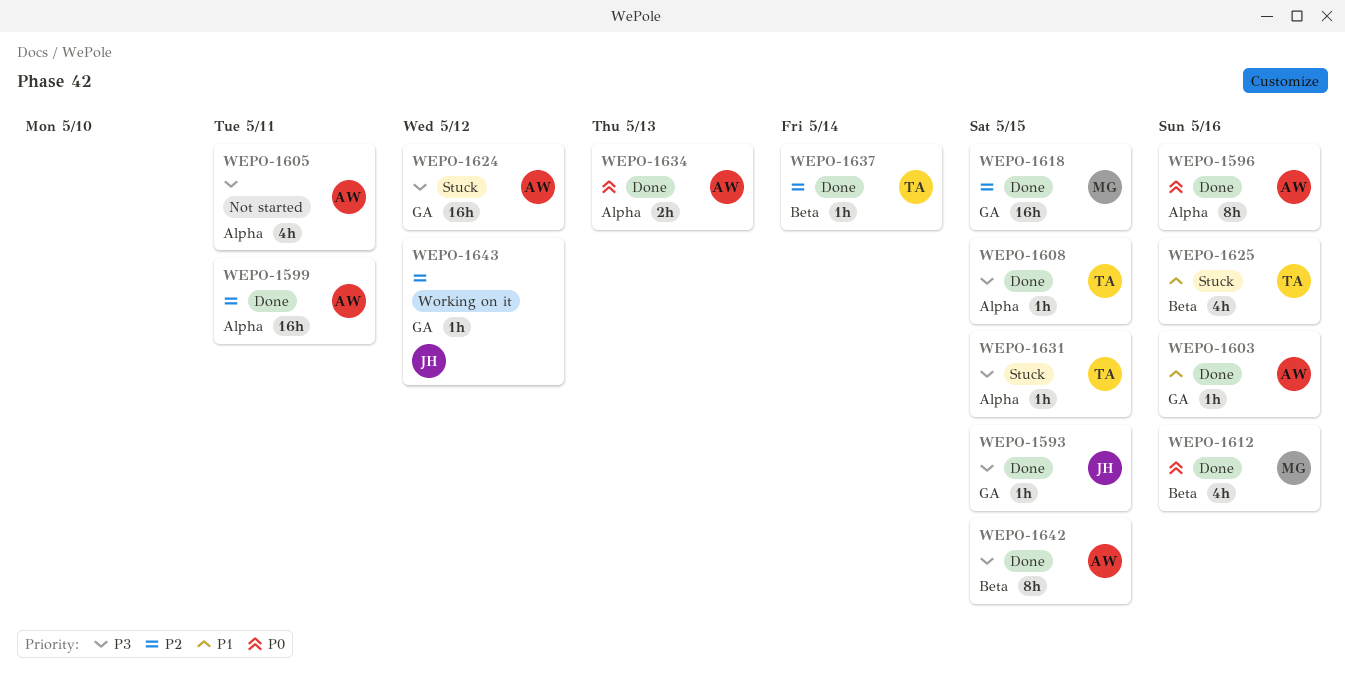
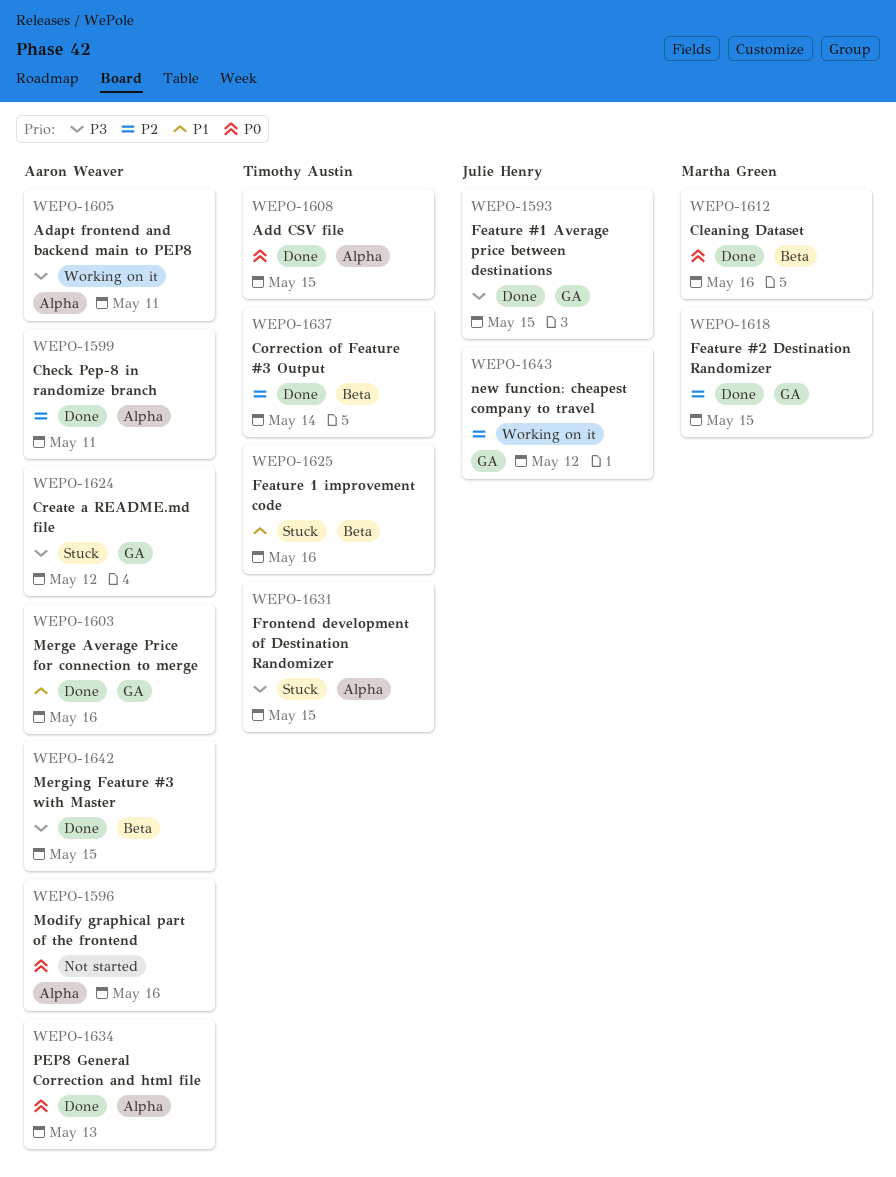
WEPO-1596, status: Done -> Not started
WEPO-1605, status: Not started -> Working on it
WEPO-1608, priority: P3 -> P0

